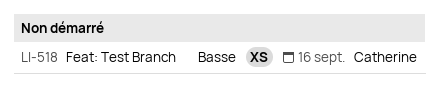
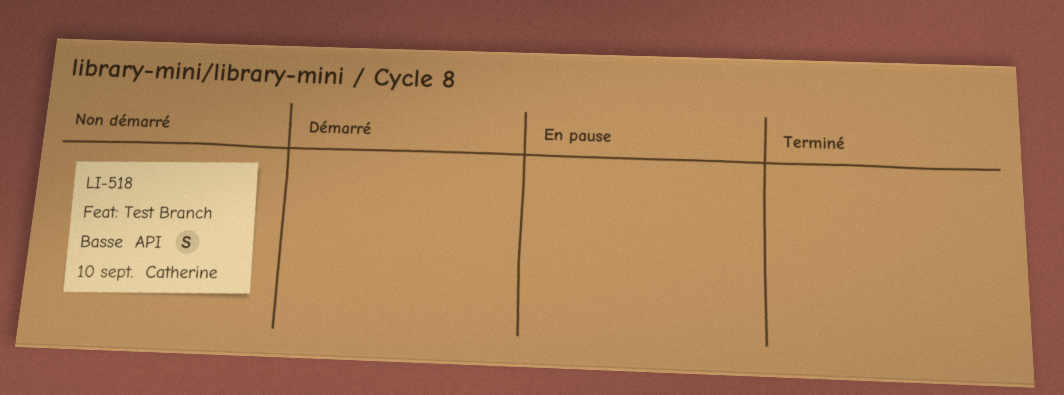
LI-518, estimate: XS -> S
LI-518, due: Sep 16 -> Sep 10

